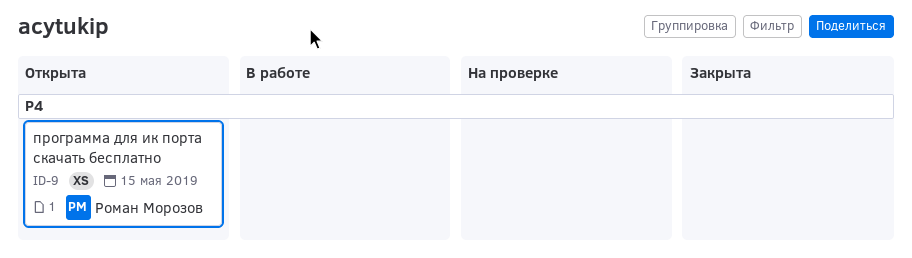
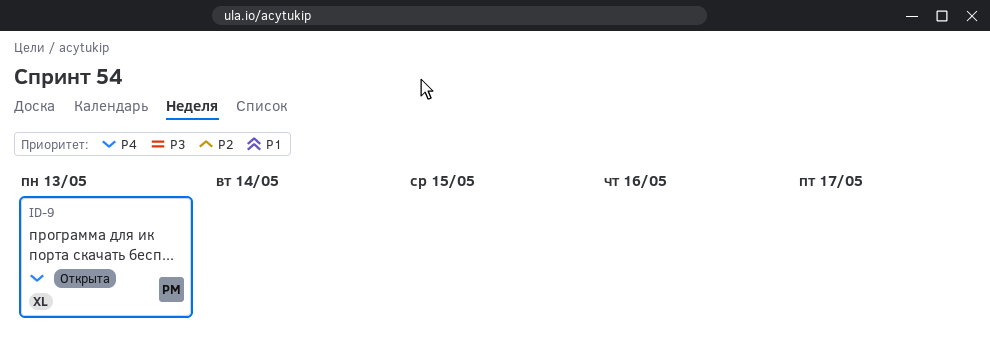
ID-9, estimate: XS -> XL
ID-9, due: May 15 -> May 13

